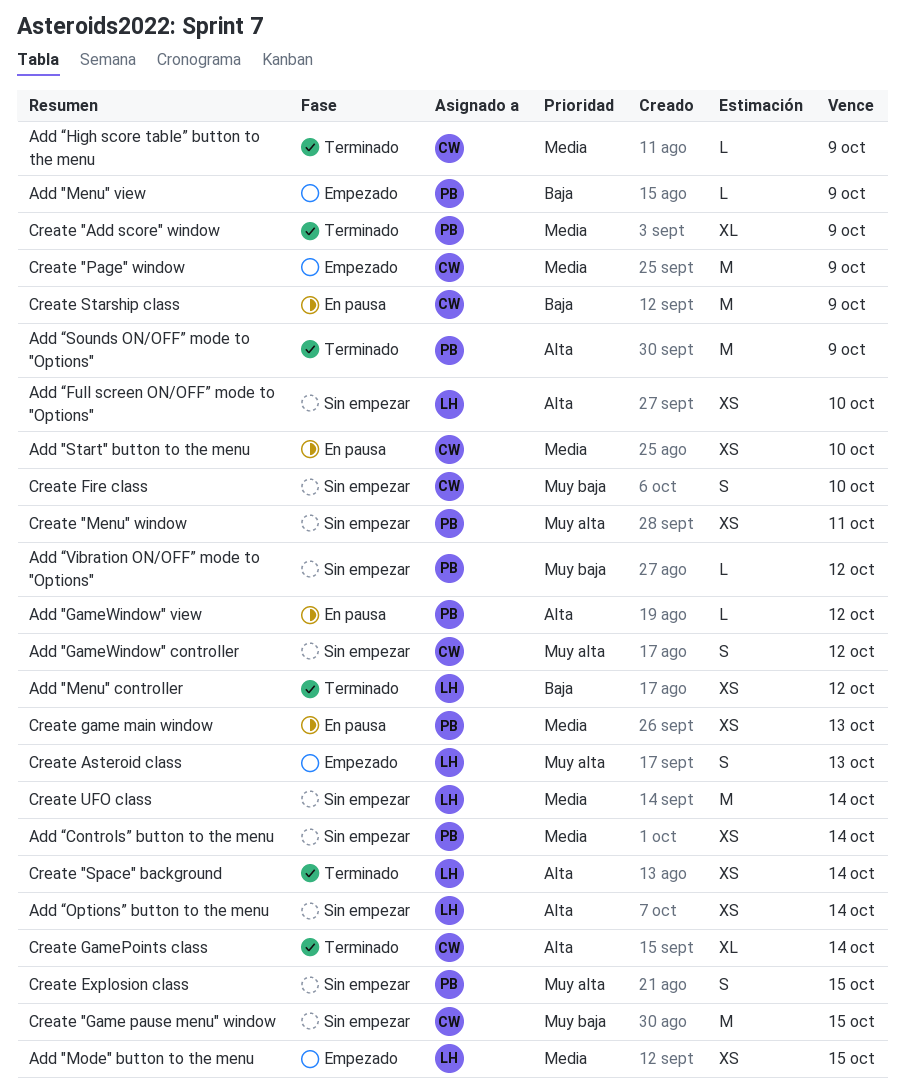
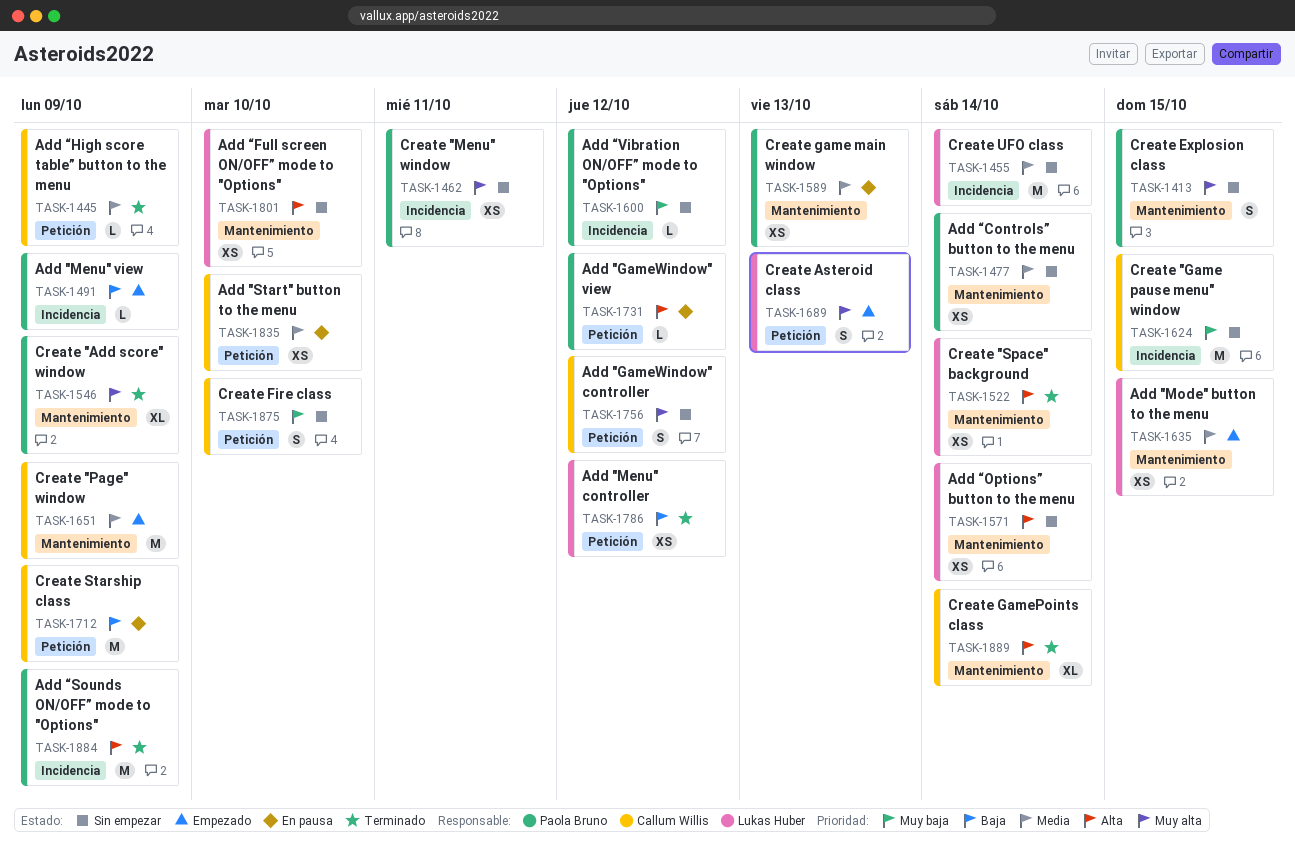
Create "Add score" window, priority: Media -> Muy alta

